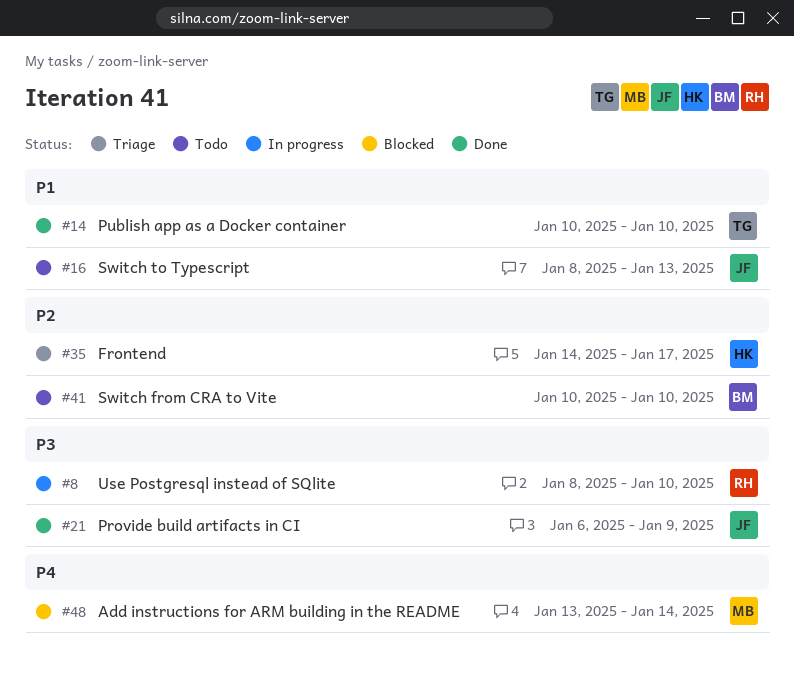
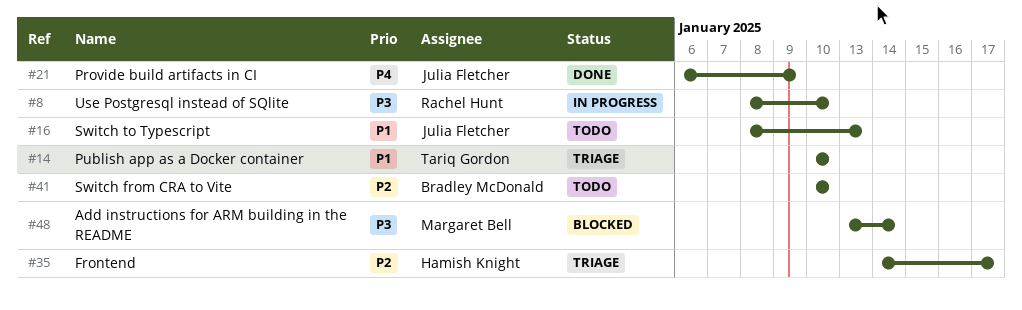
#14, status: Done -> Triage
#21, priority: P3 -> P4
#48, priority: P4 -> P3

